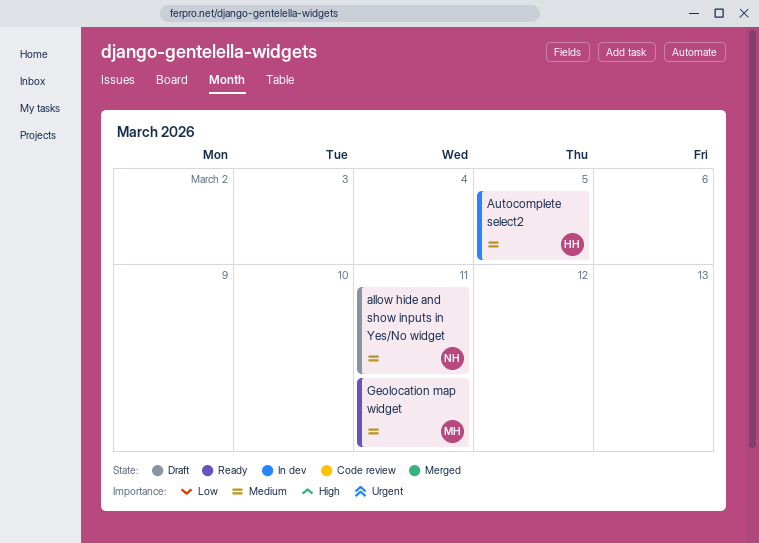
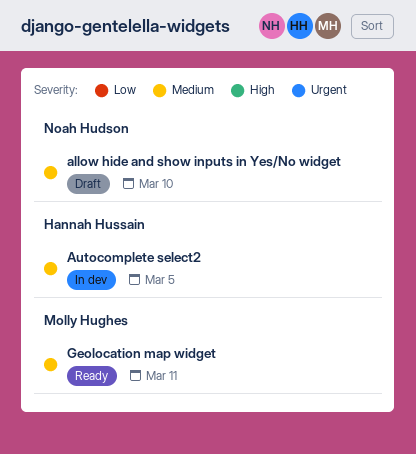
allow hide and show inputs in Yes/No widget, due: Mar 11 -> Mar 10

